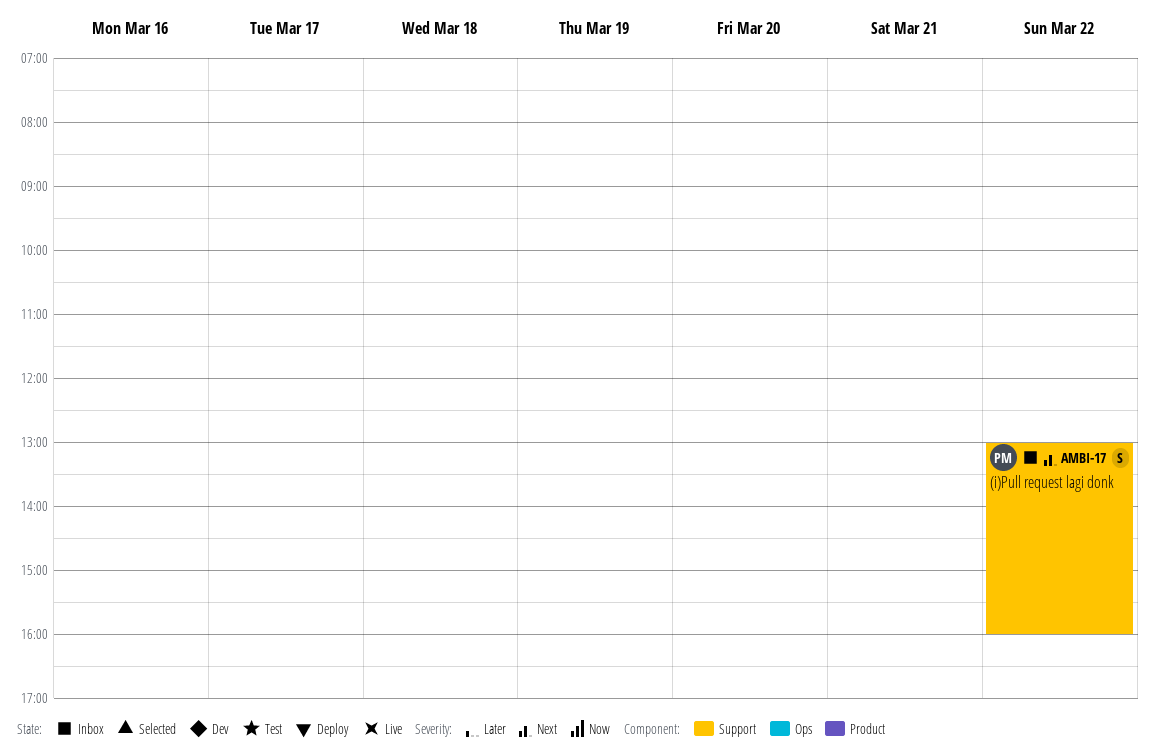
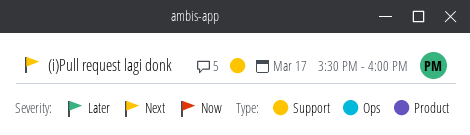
(i)Pull request lagi donk, day: Mar 22 -> Mar 17
(i)Pull request lagi donk, begins: 13:00 -> 15:30

